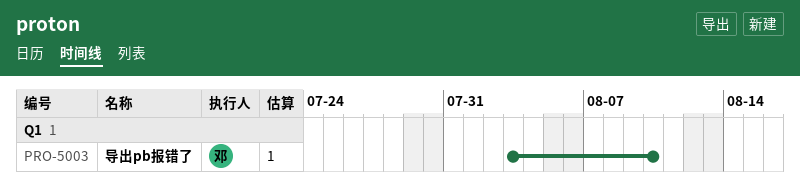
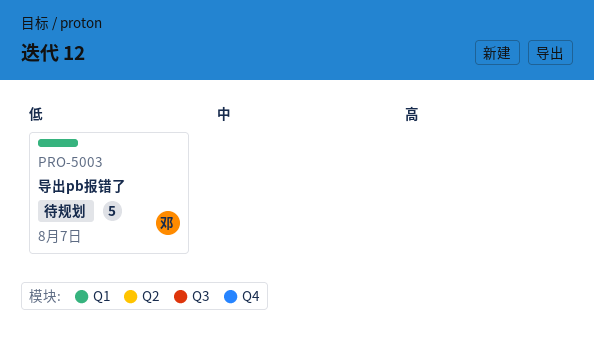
PRO-5003, estimate: 1 -> 5
PRO-5003, due: Aug 10 -> Aug 7

